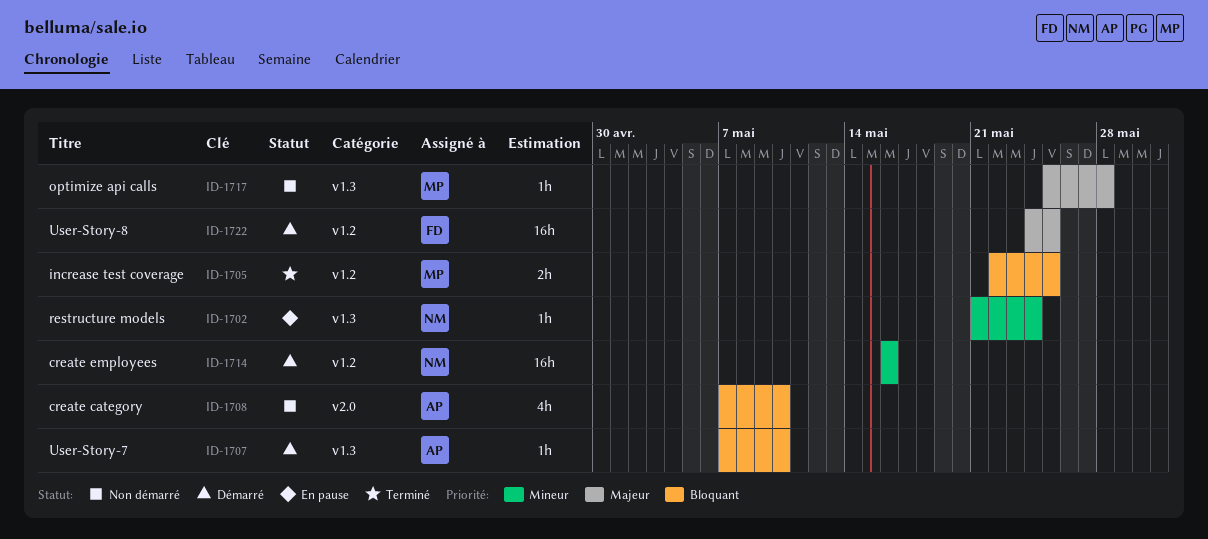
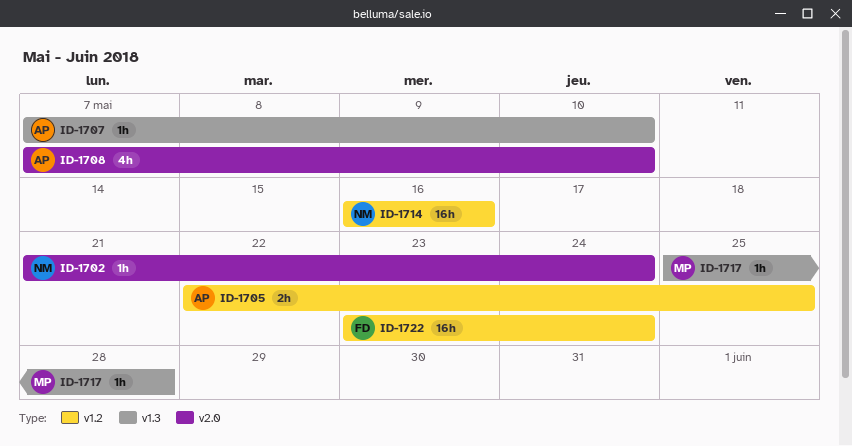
ID-1702, label: v1.3 -> v2.0
ID-1705, owner: MP -> AP
ID-1722, start: May 24 -> May 23
ID-1722, due: May 25 -> May 24

